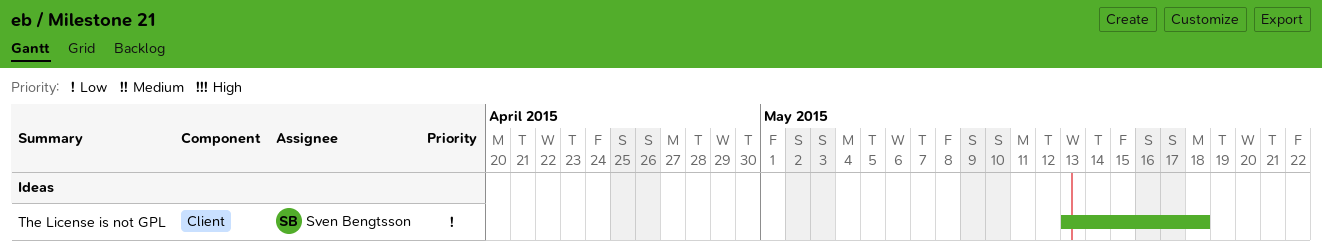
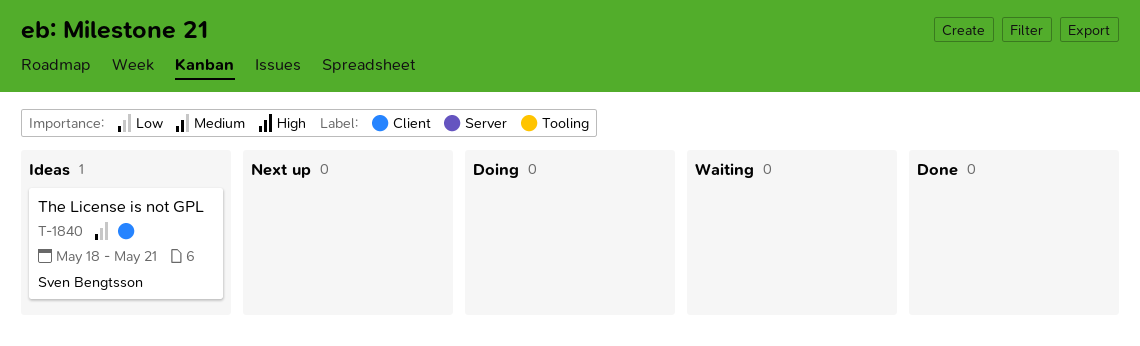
The License is not GPL, start: May 13 -> May 18
The License is not GPL, due: May 18 -> May 21

